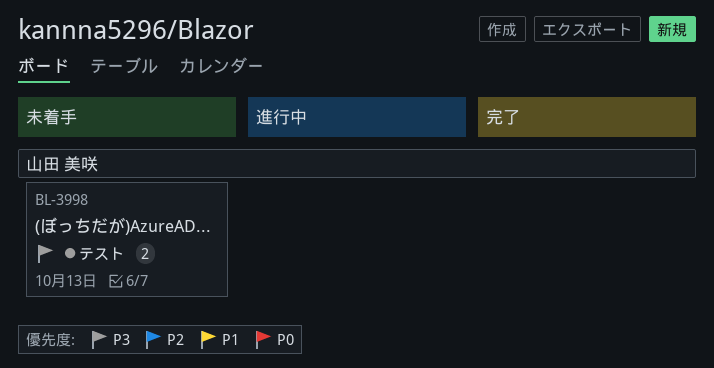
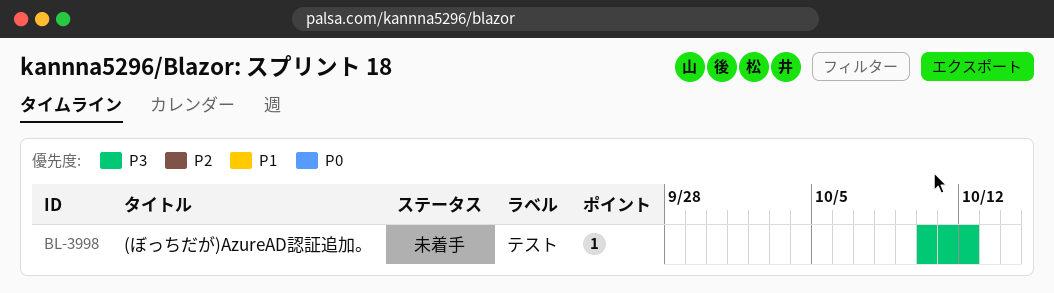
BL-3998, estimate: 2 -> 1
BL-3998, due: Oct 13 -> Oct 12

